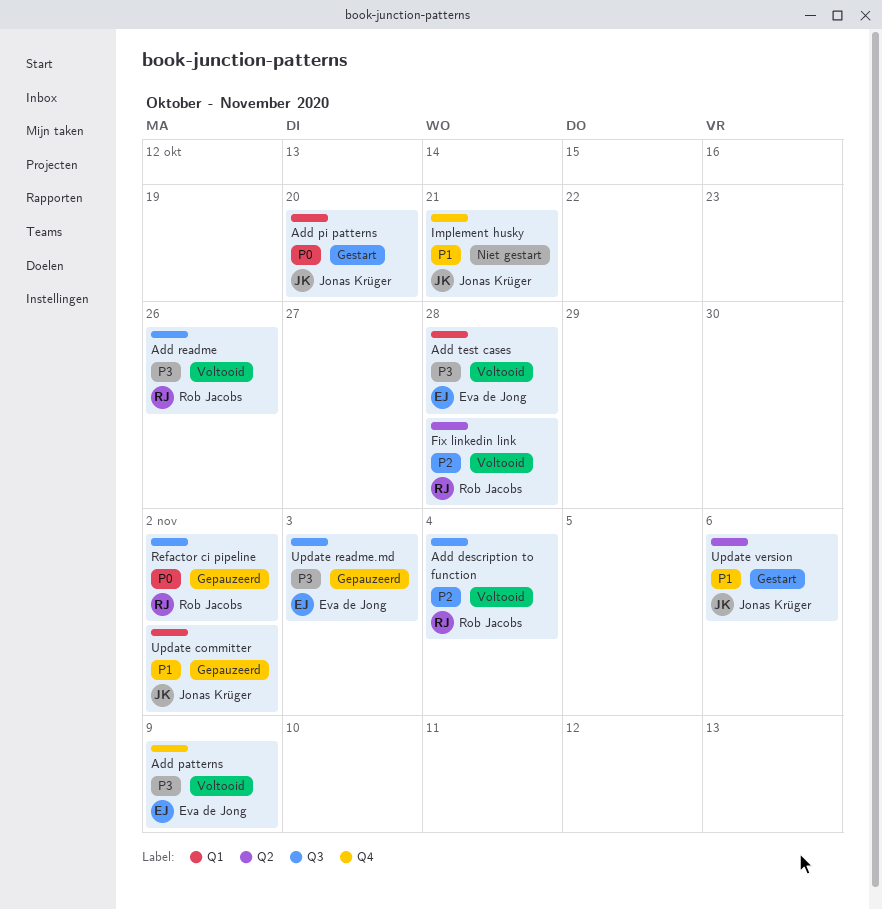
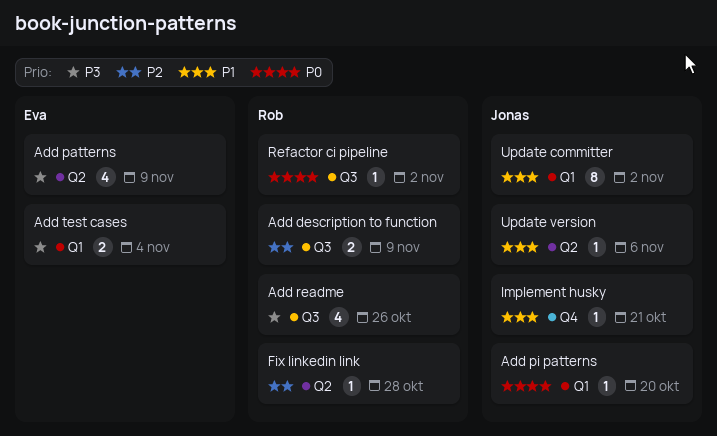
Add description to function, due: Nov 4 -> Nov 9
Add patterns, label: Q4 -> Q2
Add test cases, due: Oct 28 -> Nov 4
Update readme.md: present -> none

